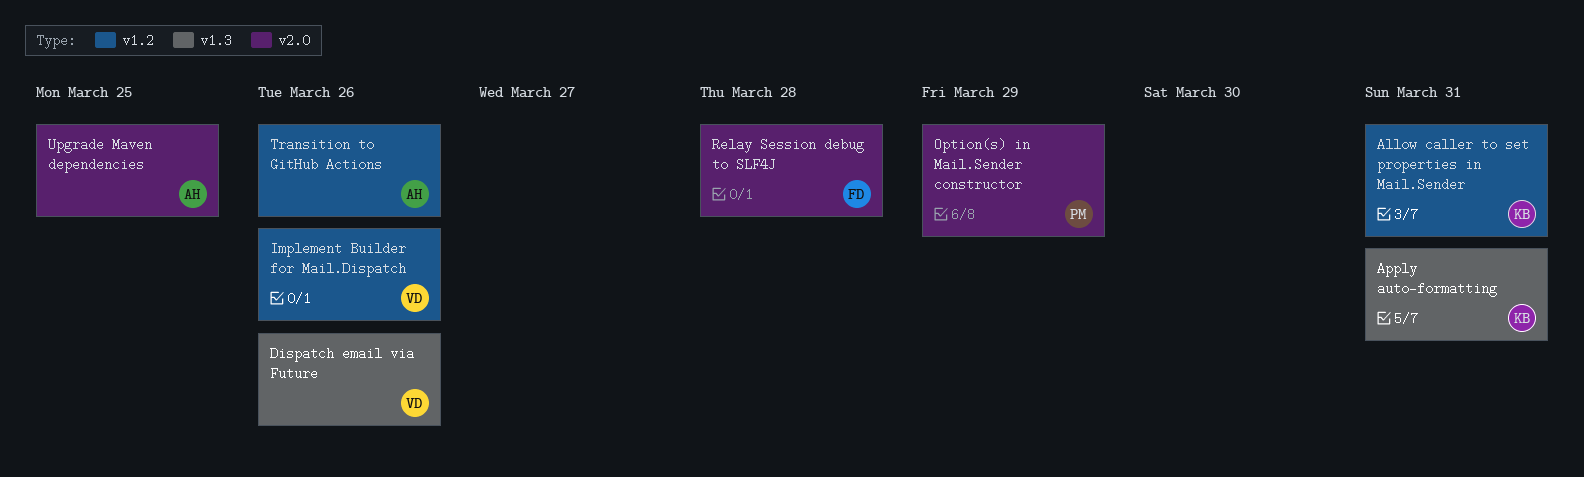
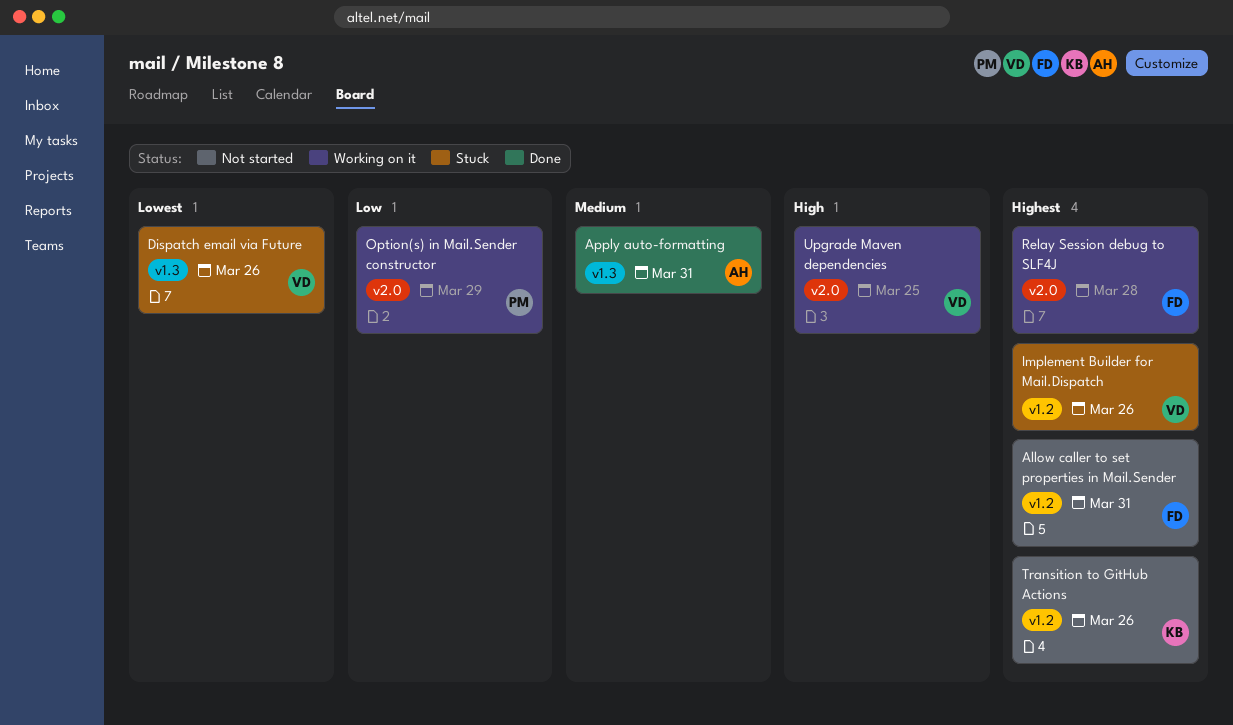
Allow caller to set properties in Mail.Sender, owner: KB -> FD
Apply auto-formatting, owner: KB -> AH
Transition to GitHub Actions, owner: AH -> KB
Upgrade Maven dependencies, owner: AH -> VD

